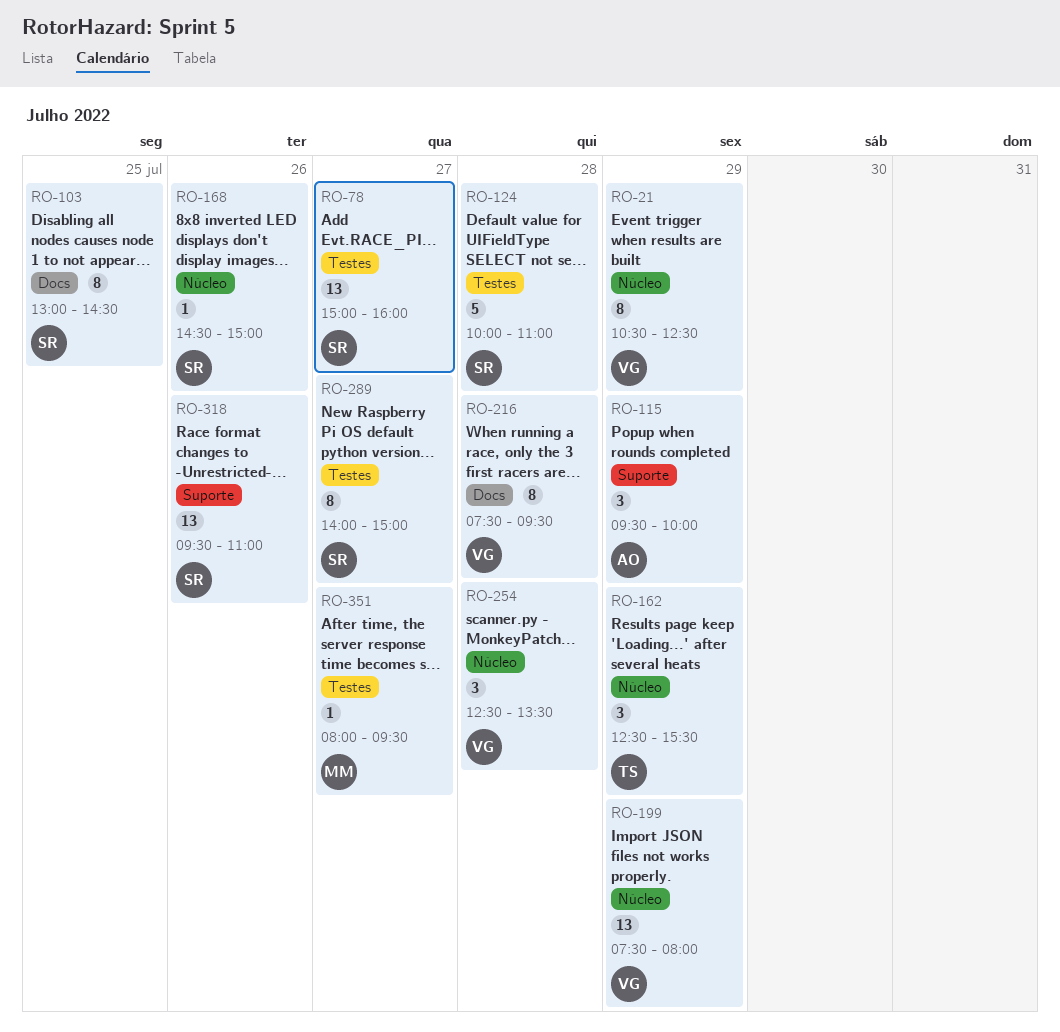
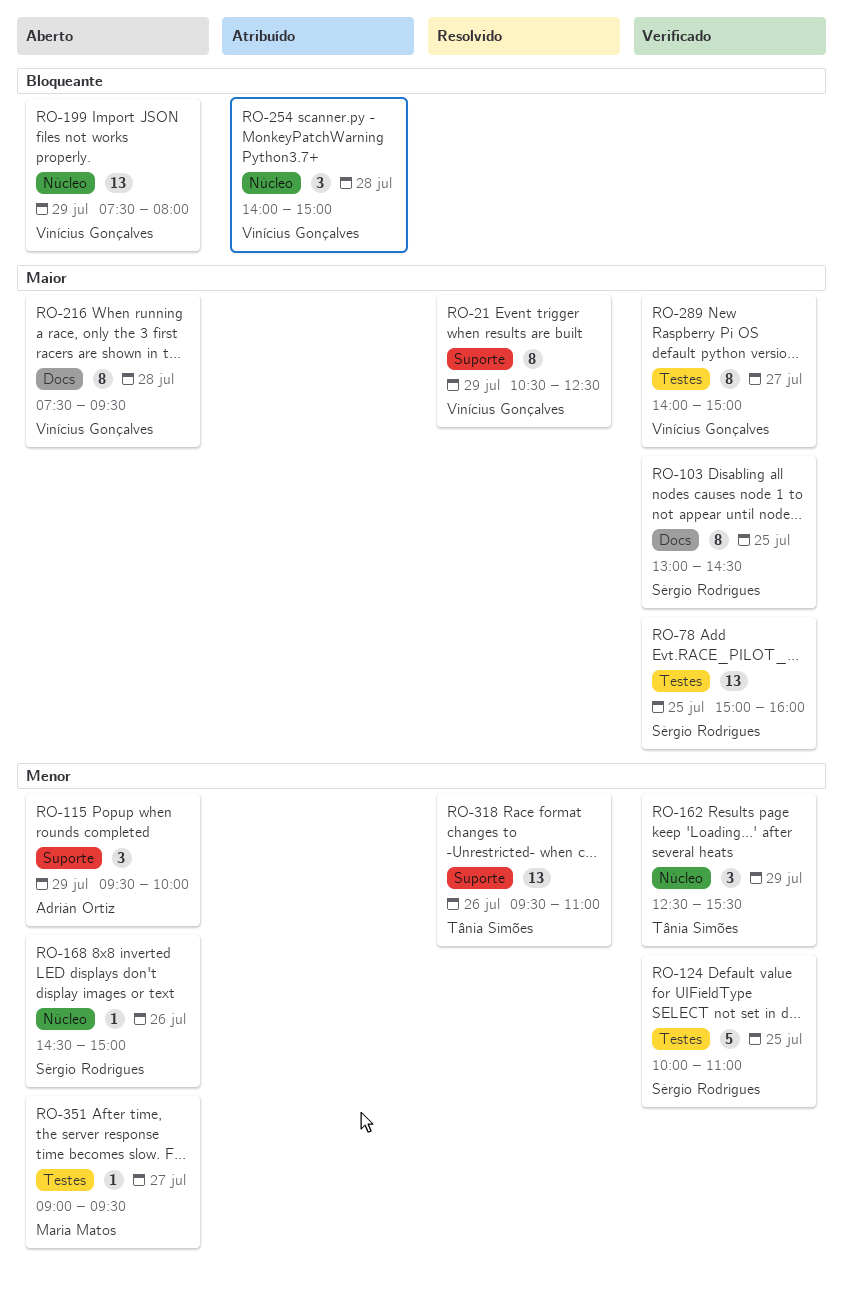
RO-21, label: Núcleo -> Suporte
RO-78, day: Jul 27 -> Jul 25
RO-124, day: Jul 28 -> Jul 25
RO-254, begins: 12:30 -> 14:00
RO-254, ends: 13:30 -> 15:00
RO-289, owner: Sérgio Rodrigues -> Vinícius Gonçalves
RO-318, owner: Sérgio Rodrigues -> Tânia Simões
RO-351, begins: 08:00 -> 09:00

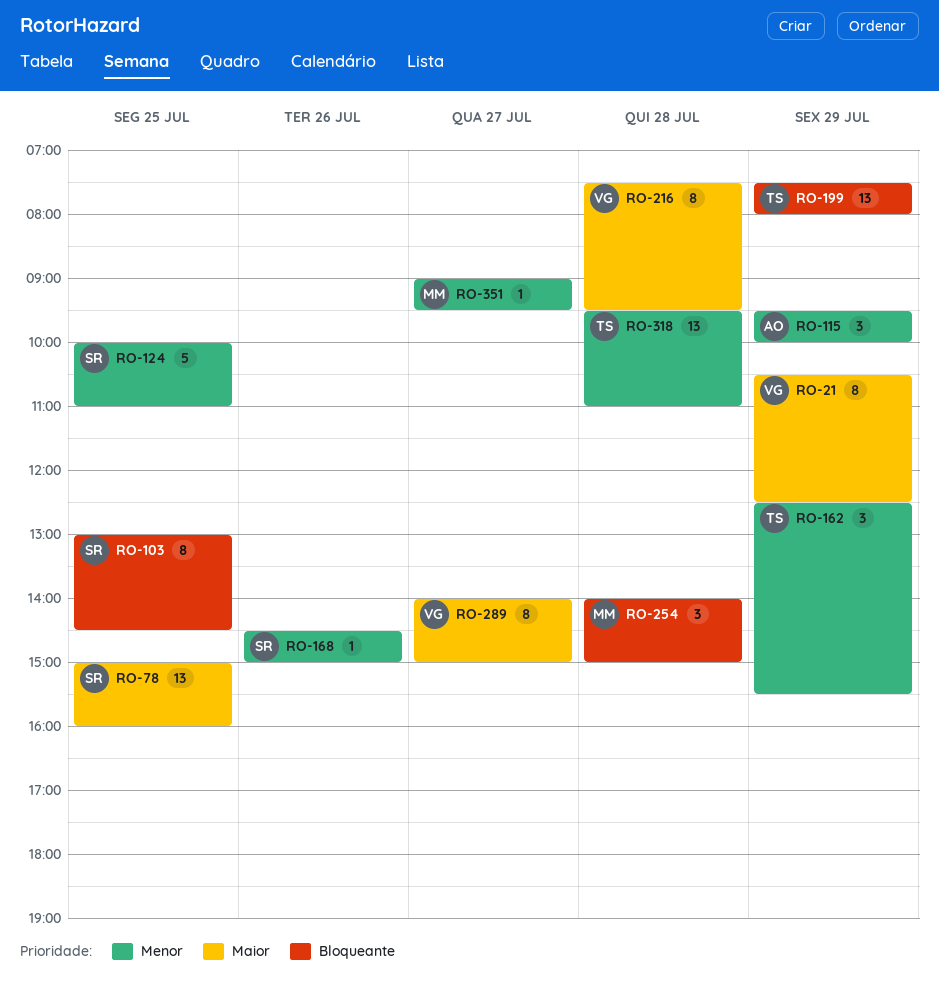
RO-103, priority: Maior -> Bloqueante
RO-199, owner: Vinícius Gonçalves -> Tânia Simões
RO-254, owner: Vinícius Gonçalves -> Maria Matos
RO-318, day: Jul 26 -> Jul 28

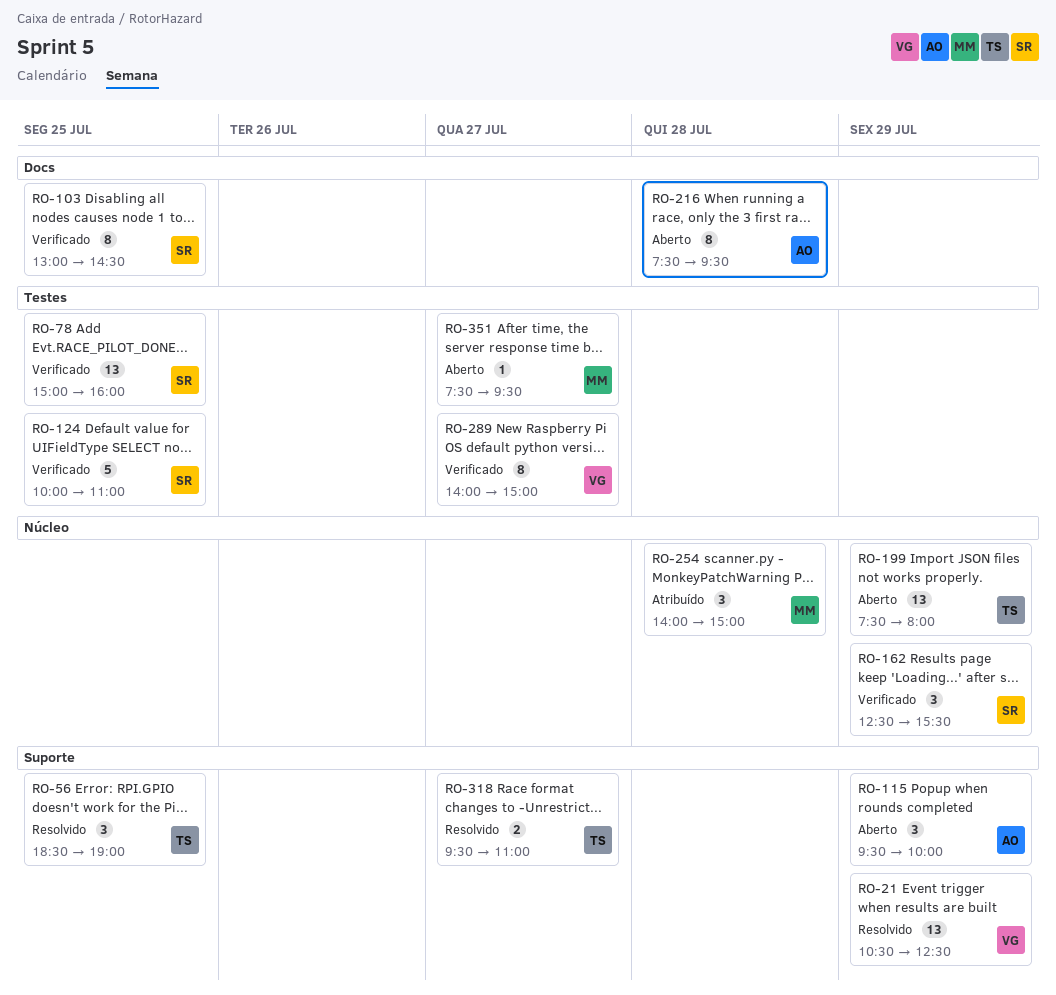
RO-21, estimate: 8 -> 13
RO-56: none -> present
RO-162, owner: TS -> SR
RO-168: present -> none
RO-216, owner: VG -> AO
RO-318, estimate: 13 -> 2
RO-318, day: Jul 28 -> Jul 27
RO-351, begins: 09:00 -> 07:30

